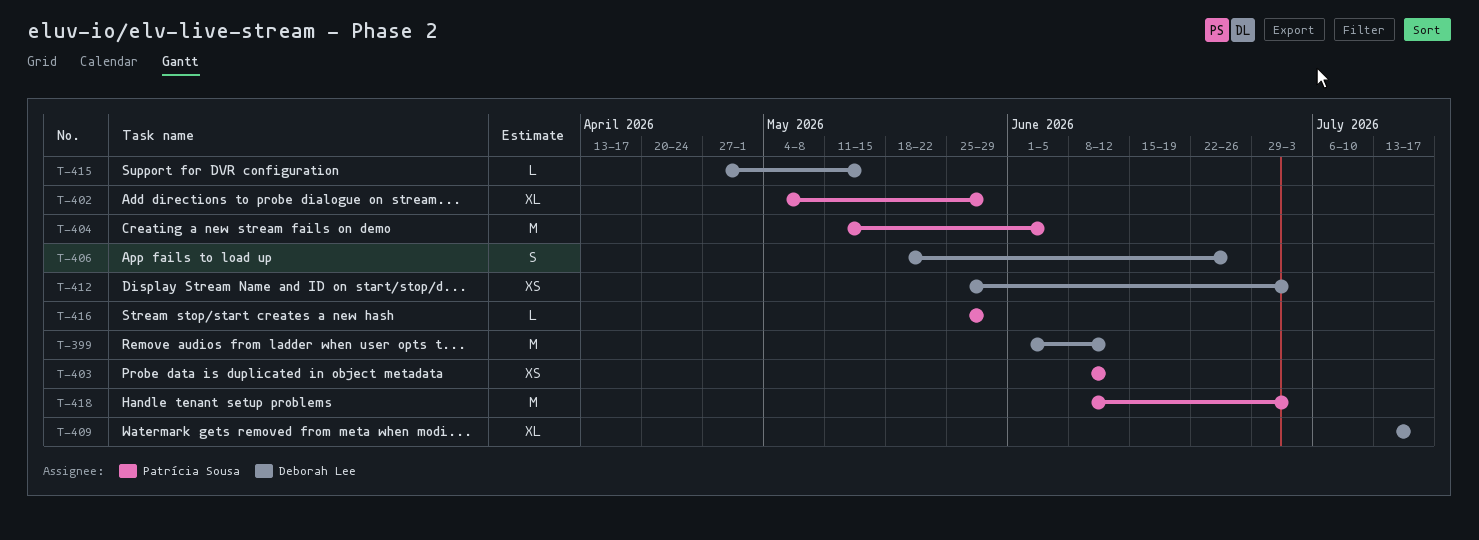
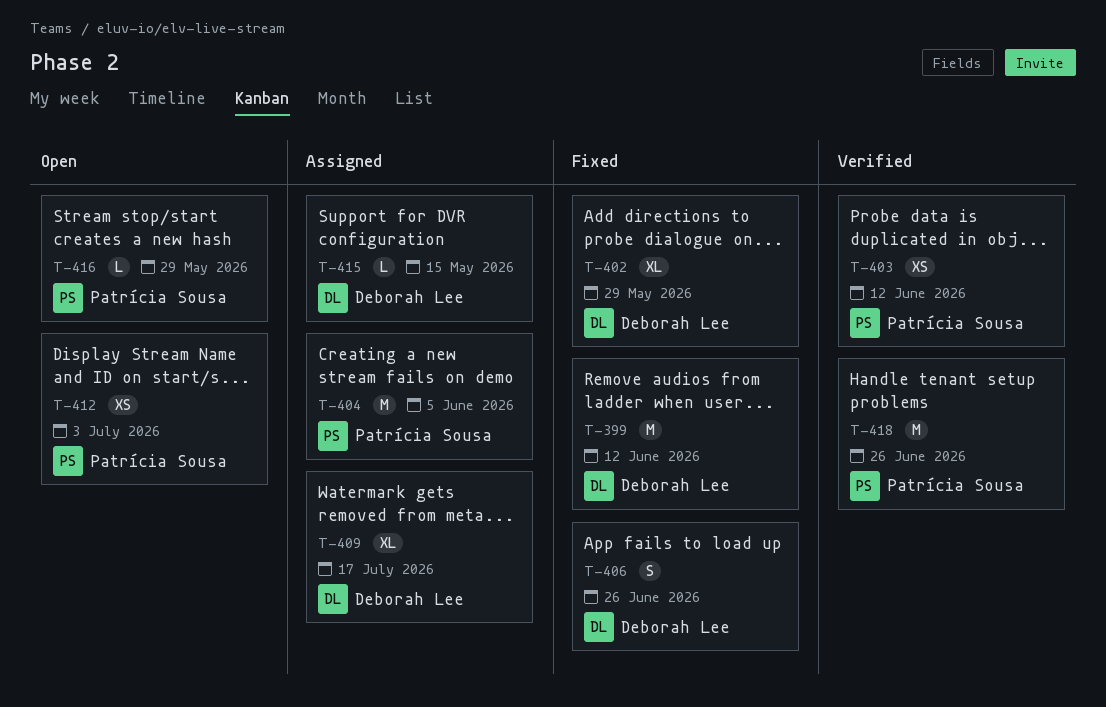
T-402, owner: Patrícia Sousa -> Deborah Lee
T-412, owner: Deborah Lee -> Patrícia Sousa
T-418, due: Jul 3 -> Jun 26

